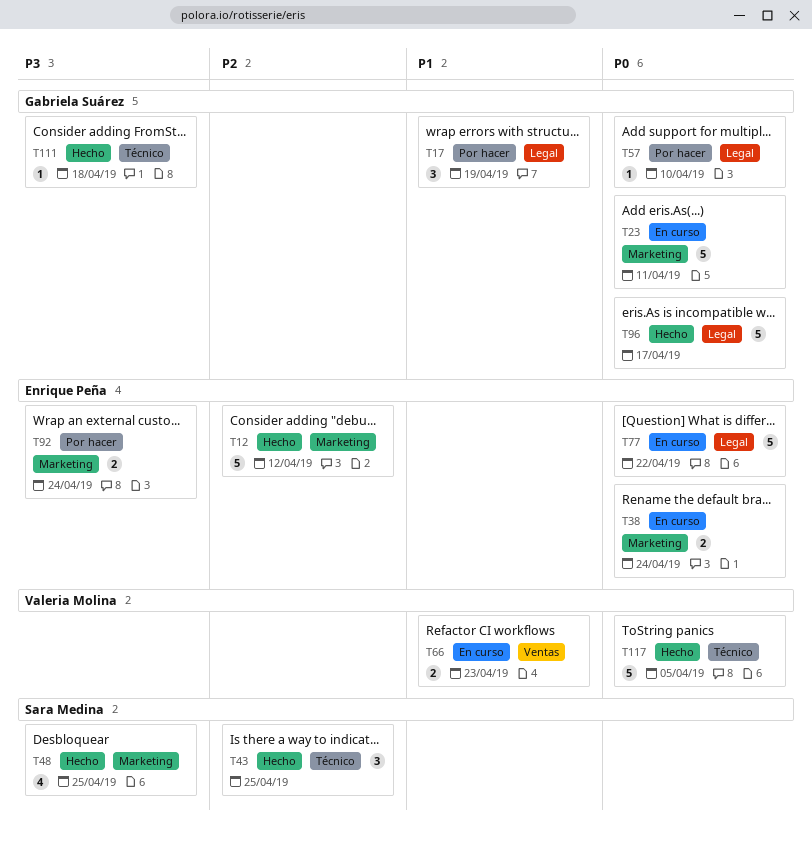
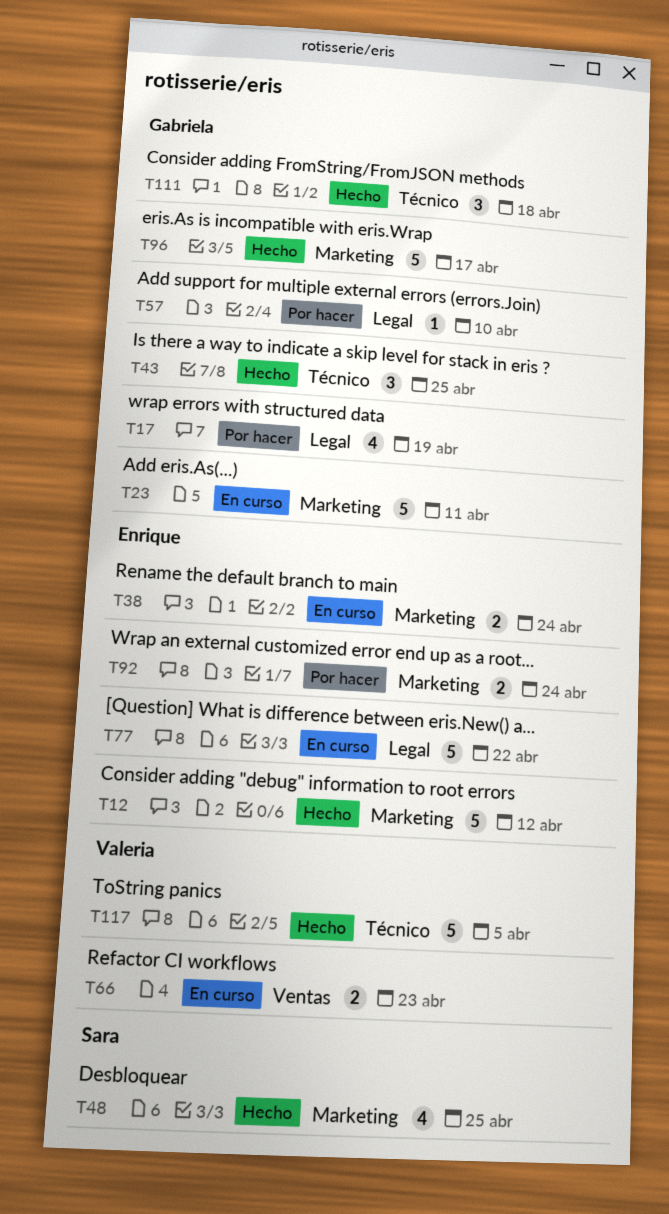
T17, estimate: 3 -> 4
T43, owner: Sara Medina -> Gabriela Suárez
T96, label: Legal -> Marketing
T111, estimate: 1 -> 3

